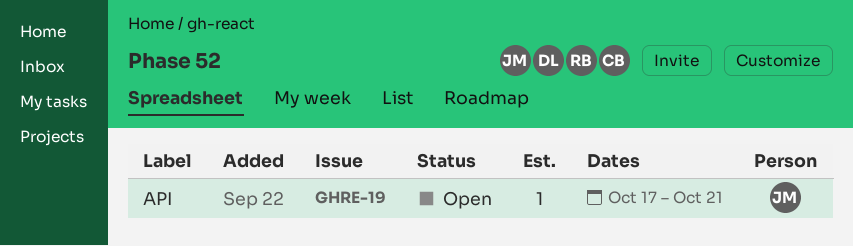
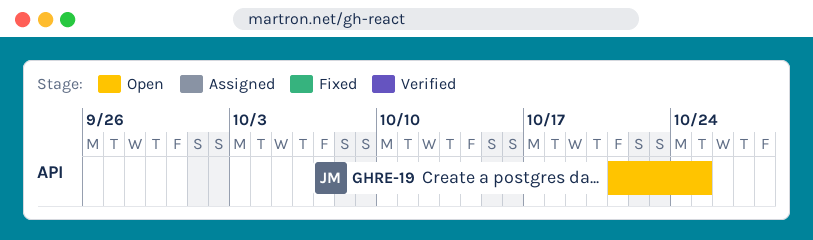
GHRE-19, start: Oct 17 -> Oct 21
GHRE-19, due: Oct 21 -> Oct 25

